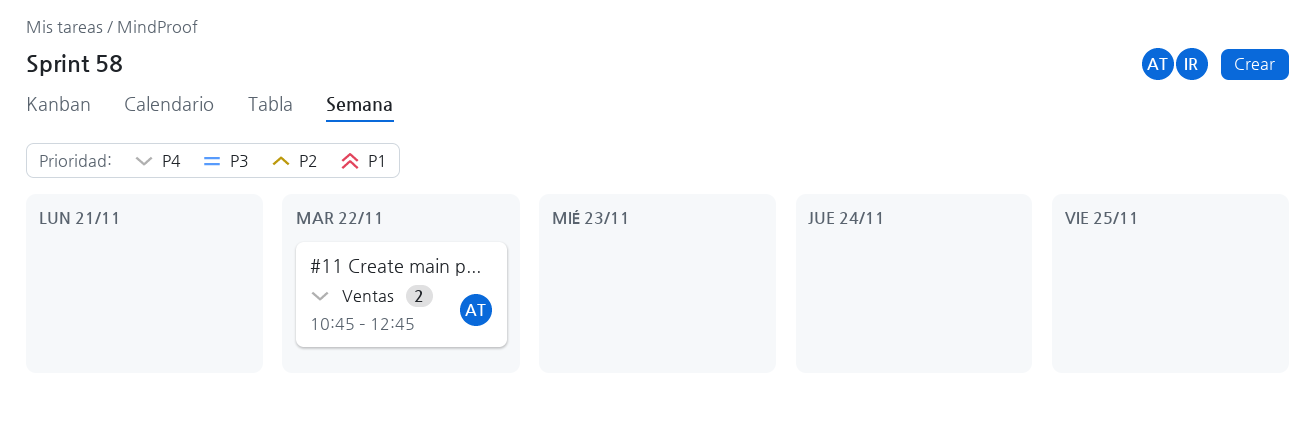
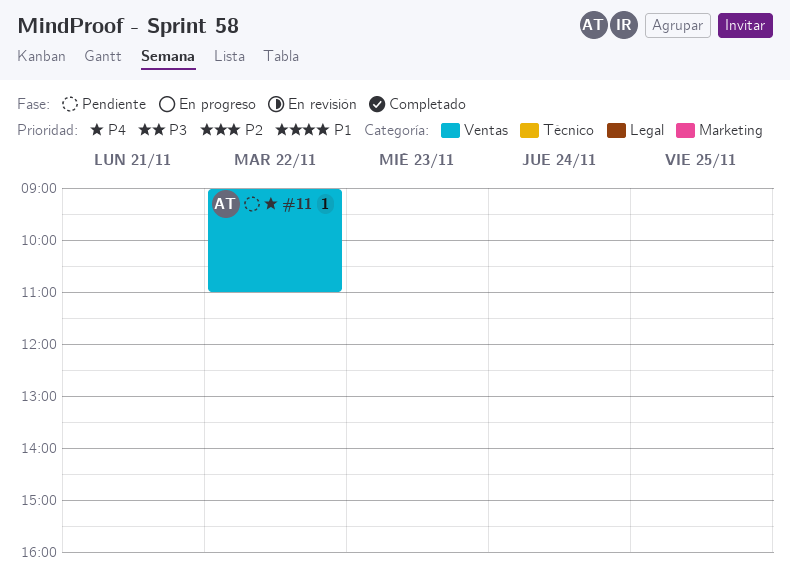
#11, estimate: 2 -> 1
#11, begins: 10:45 -> 09:00
#11, ends: 12:45 -> 11:00

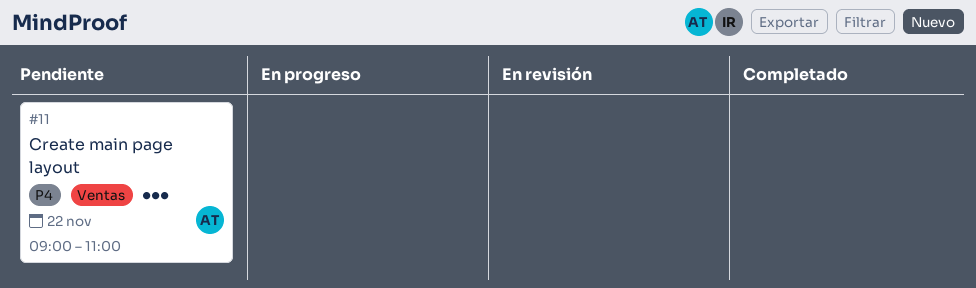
#11, estimate: 1 -> 3

